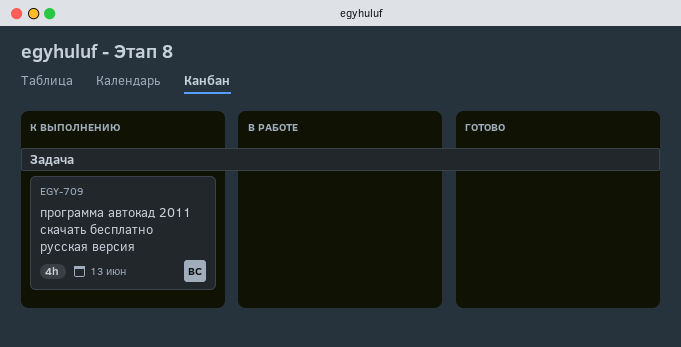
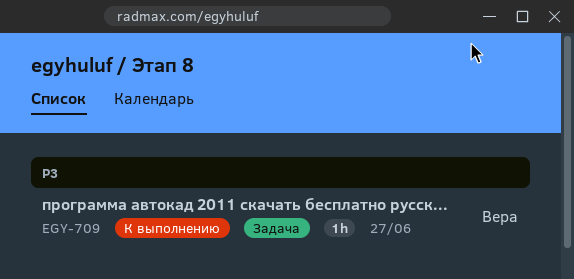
EGY-709, estimate: 4h -> 1h
EGY-709, due: Jun 13 -> Jun 27

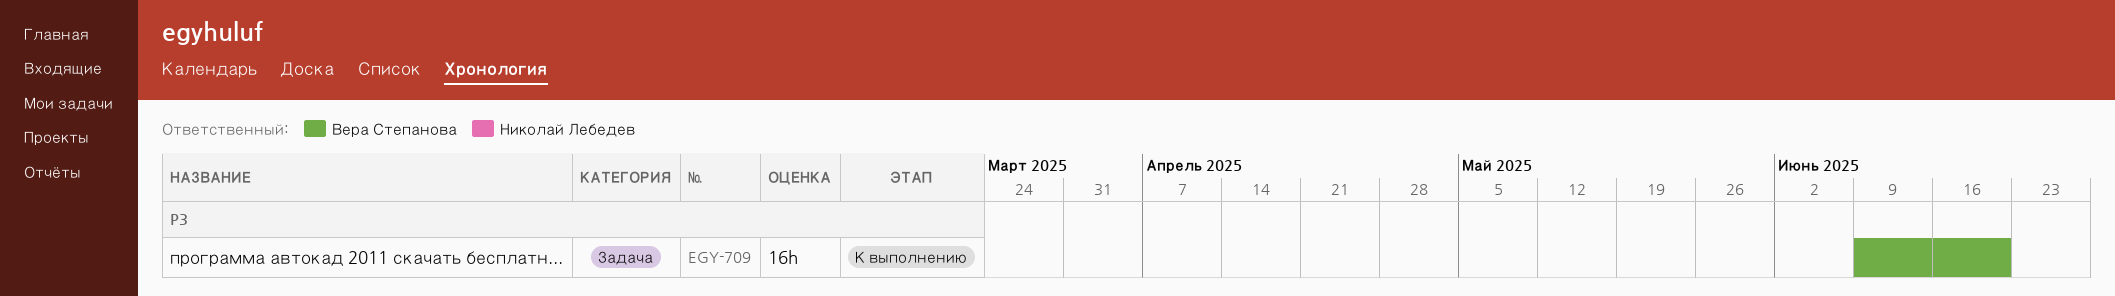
EGY-709, estimate: 1h -> 16h
EGY-709, due: Jun 27 -> Jun 20

